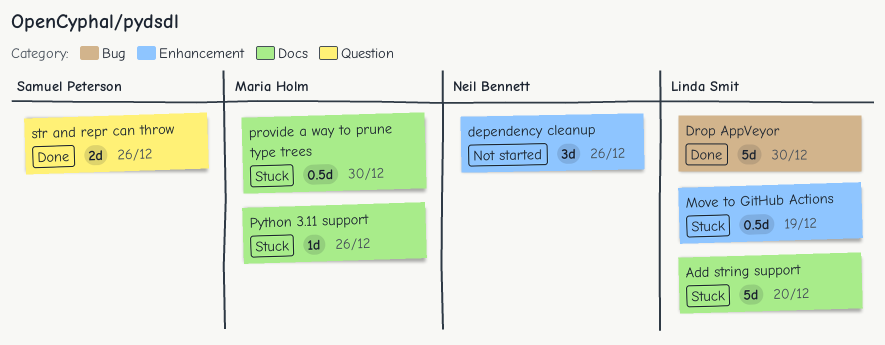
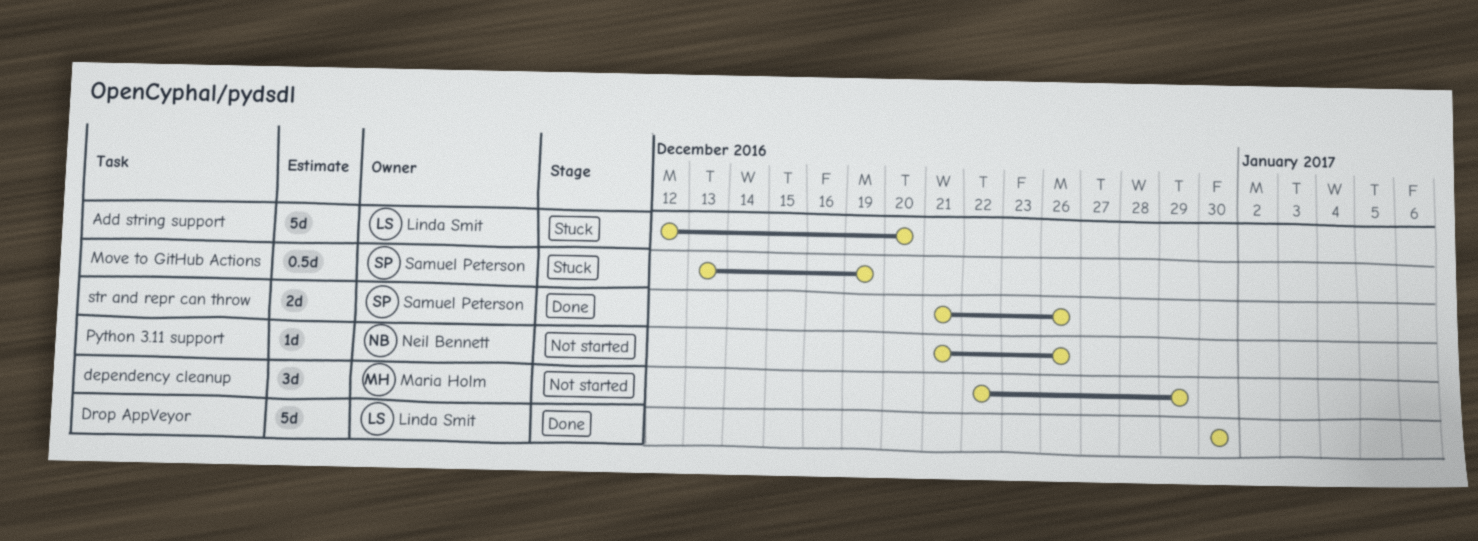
dependency cleanup, owner: Neil Bennett -> Maria Holm
dependency cleanup, due: Dec 26 -> Dec 29
Move to GitHub Actions, owner: Linda Smit -> Samuel Peterson
provide a way to prune type trees: present -> none
Python 3.11 support, status: Stuck -> Not started
Python 3.11 support, owner: Maria Holm -> Neil Bennett

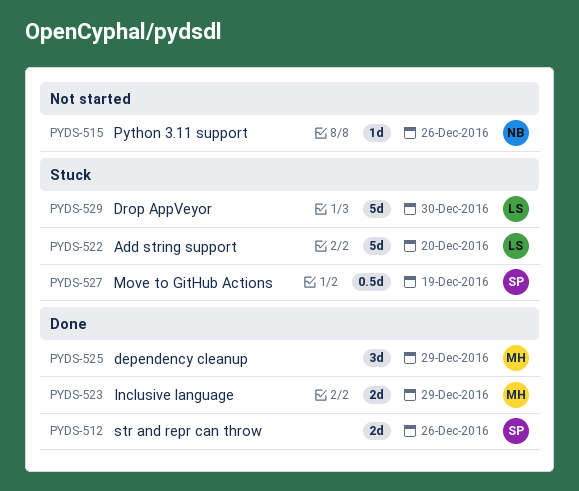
dependency cleanup, status: Not started -> Done
Drop AppVeyor, status: Done -> Stuck
Inclusive language: none -> present

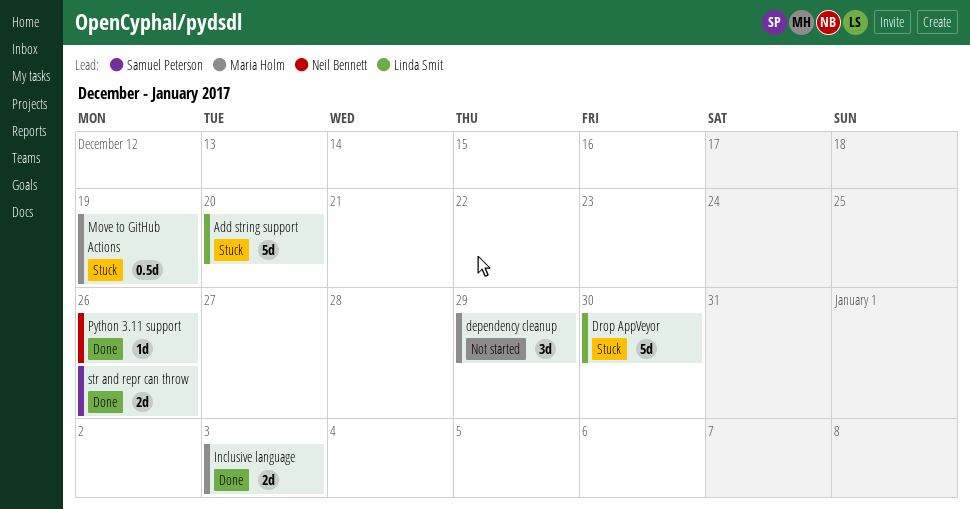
dependency cleanup, status: Done -> Not started
Inclusive language, due: Dec 29 -> Jan 3
Move to GitHub Actions, owner: Samuel Peterson -> Maria Holm
Python 3.11 support, status: Not started -> Done

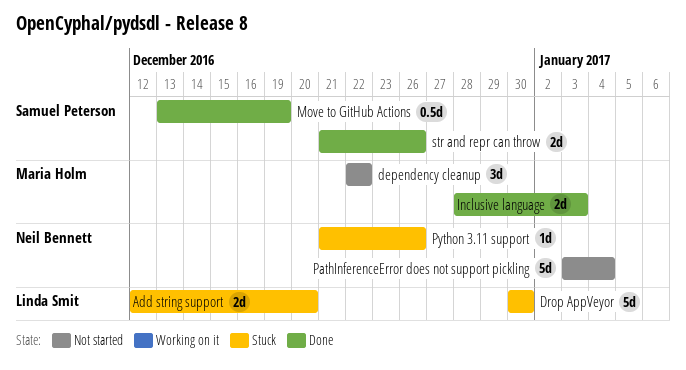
Add string support, estimate: 5d -> 2d
dependency cleanup, due: Dec 29 -> Dec 22
Move to GitHub Actions, status: Stuck -> Done
Move to GitHub Actions, owner: Maria Holm -> Samuel Peterson
PathInferenceError does not support pickling: none -> present
Python 3.11 support, status: Done -> Stuck

